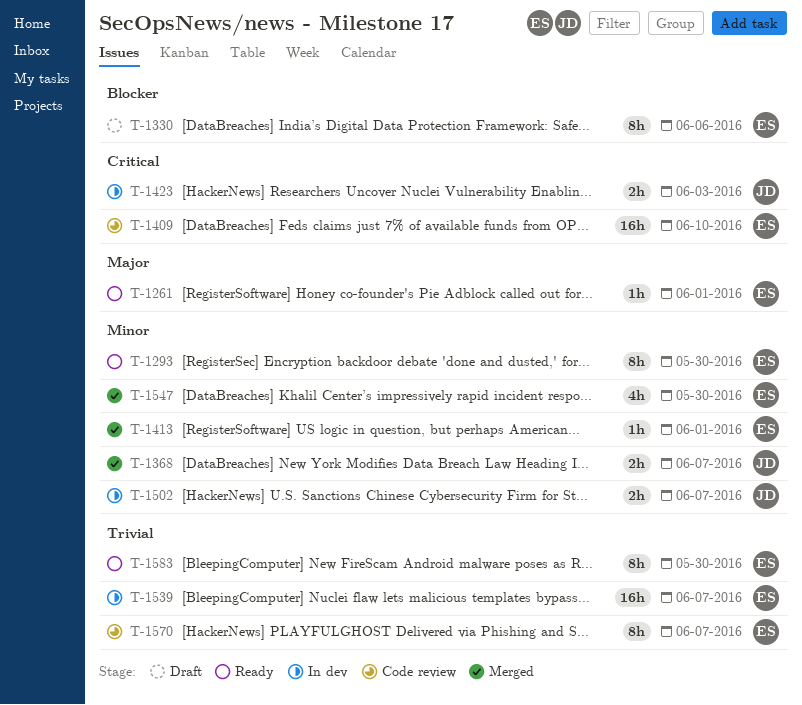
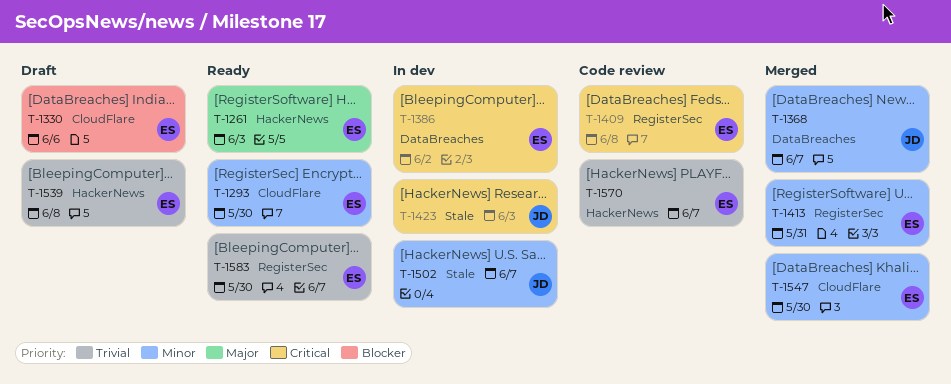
T-1261, due: Jun 1 -> Jun 3
T-1386: none -> present
T-1409, due: Jun 10 -> Jun 8
T-1413, due: Jun 1 -> May 31
T-1539, status: In dev -> Draft
T-1539, due: Jun 7 -> Jun 8

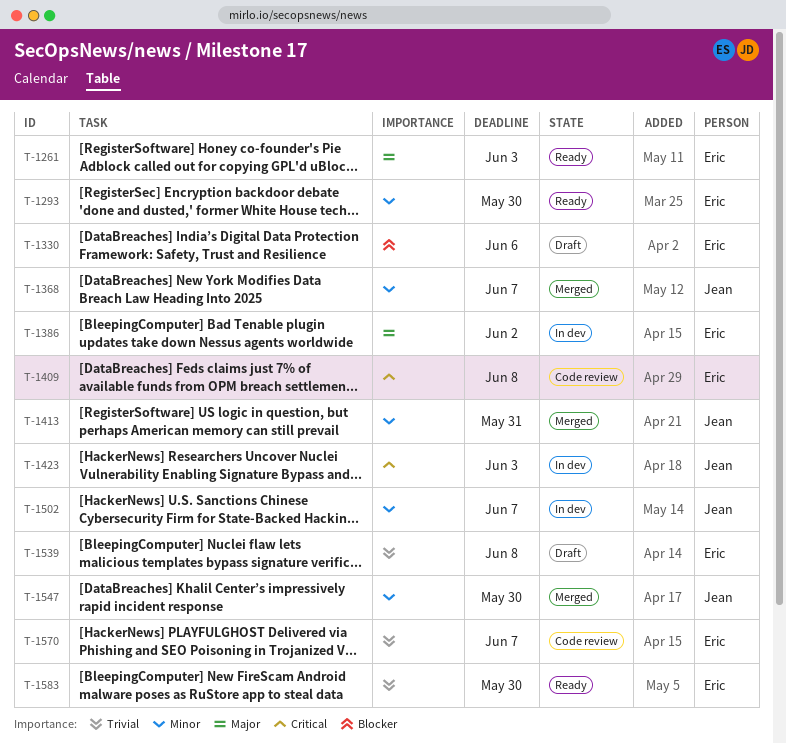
T-1386, priority: Critical -> Major
T-1413, owner: Eric -> Jean
T-1547, owner: Eric -> Jean

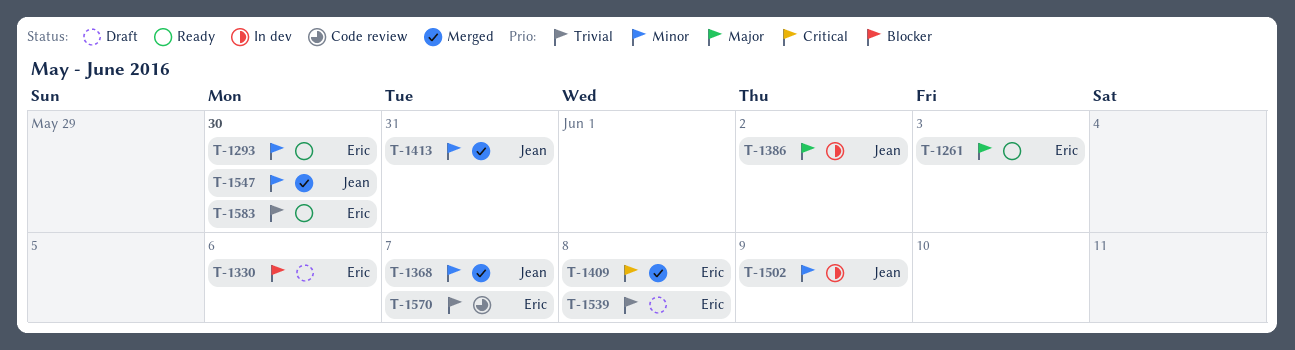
T-1386, owner: Eric -> Jean
T-1409, status: Code review -> Merged
T-1423: present -> none
T-1502, due: Jun 7 -> Jun 9

